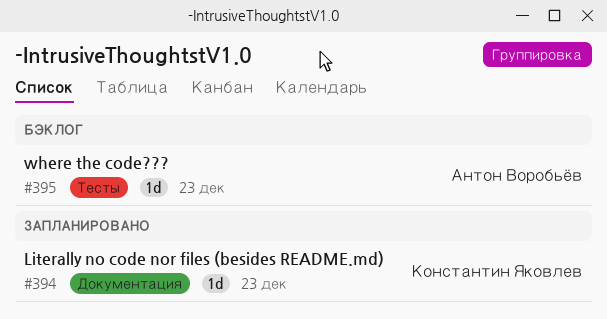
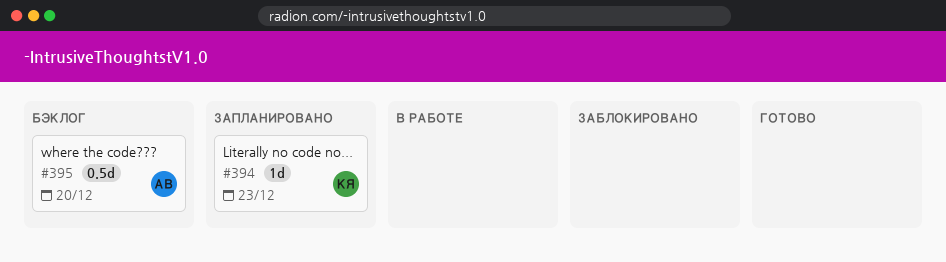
#395, estimate: 1d -> 0.5d
#395, due: Dec 23 -> Dec 20

